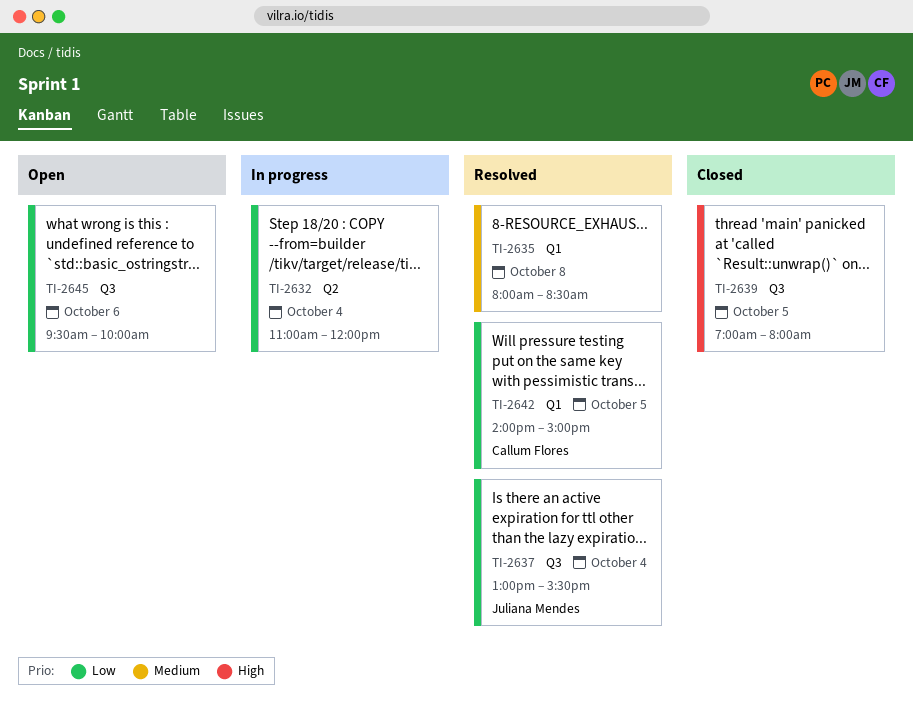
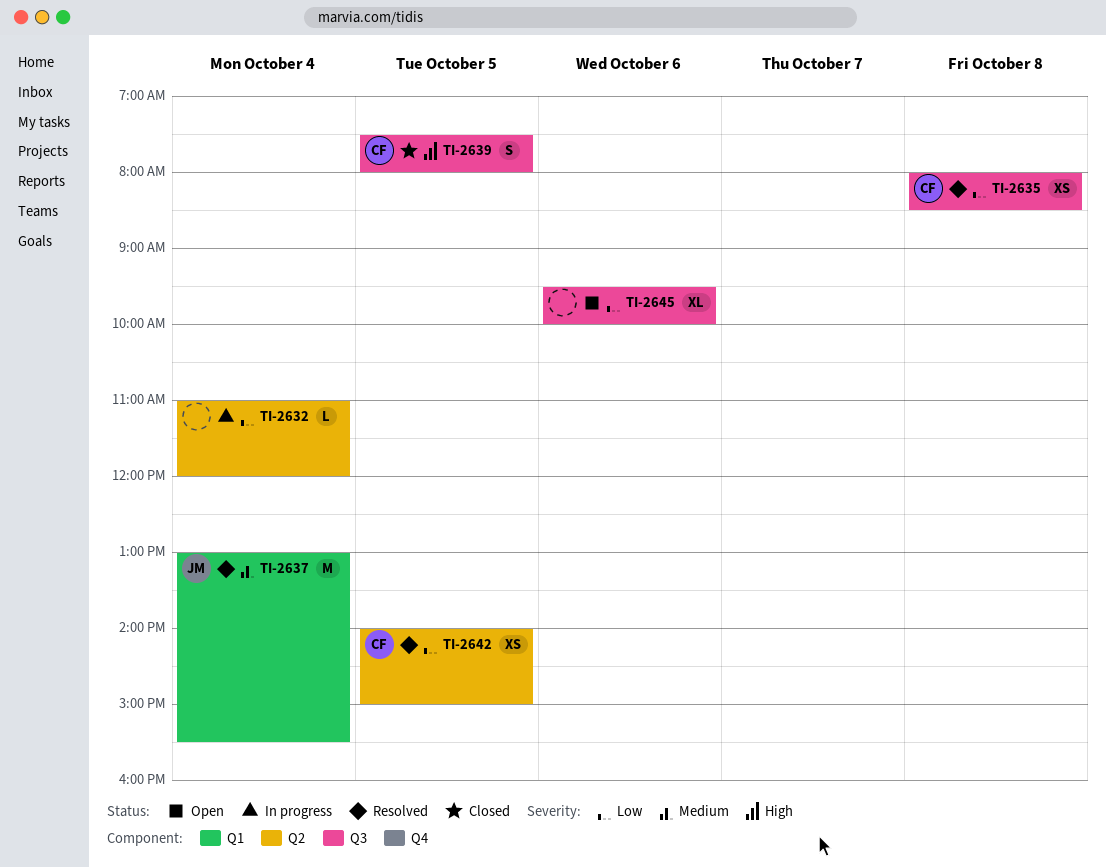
TI-2635, owner: none -> Callum Flores
TI-2635, priority: Medium -> Low
TI-2635, label: Q1 -> Q3
TI-2637, priority: Low -> Medium
TI-2637, label: Q3 -> Q1
TI-2639, owner: none -> Callum Flores
TI-2639, begins: 07:00 -> 07:30
TI-2642, label: Q1 -> Q2

